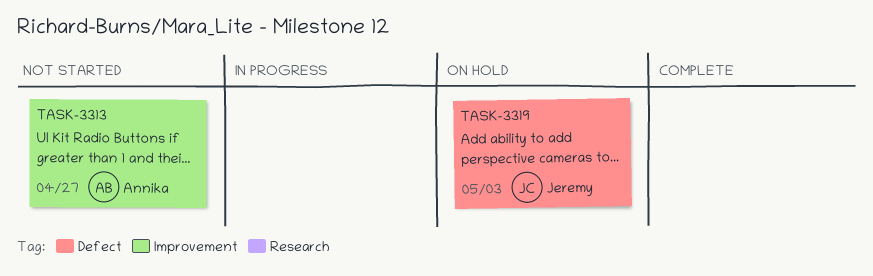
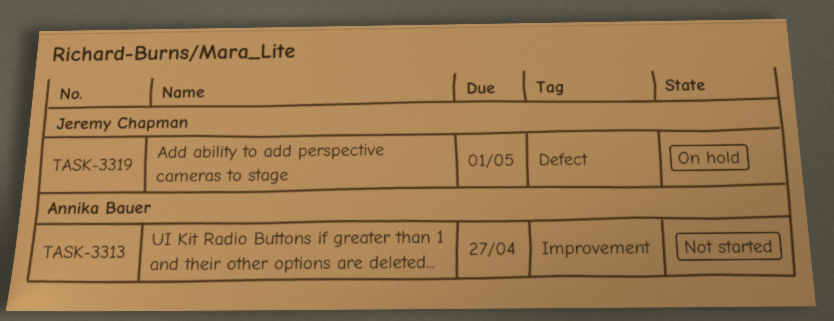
TASK-3319, due: May 3 -> May 1

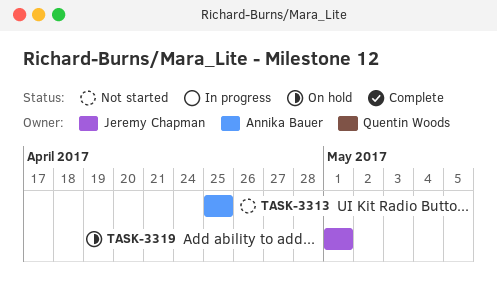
TASK-3313, due: Apr 27 -> Apr 25

